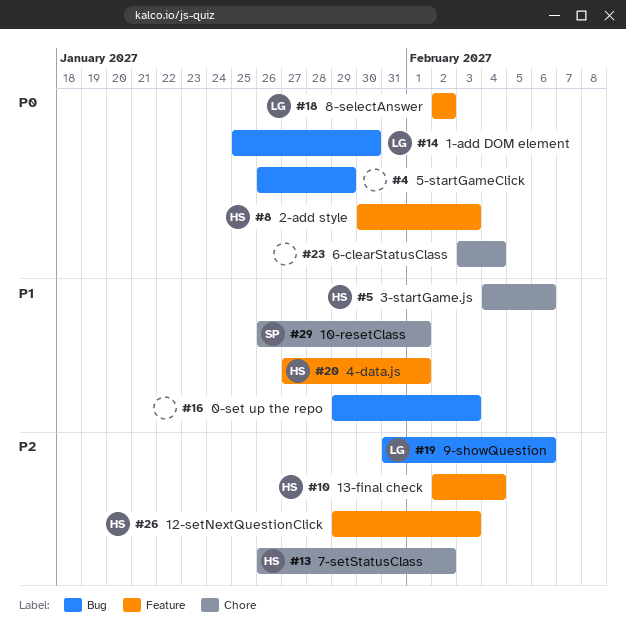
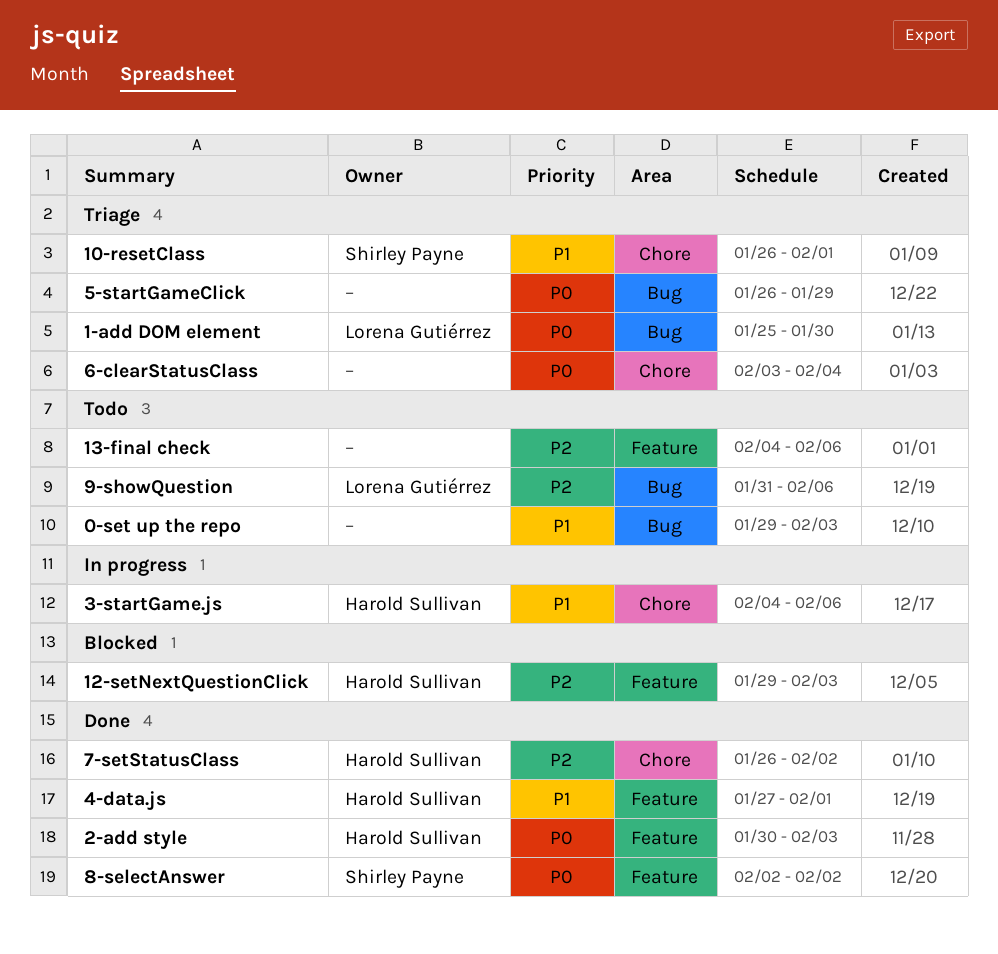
13-final check, owner: Harold Sullivan -> none
13-final check, start: Feb 2 -> Feb 4
13-final check, due: Feb 4 -> Feb 6
8-selectAnswer, owner: Lorena Gutiérrez -> Shirley Payne

